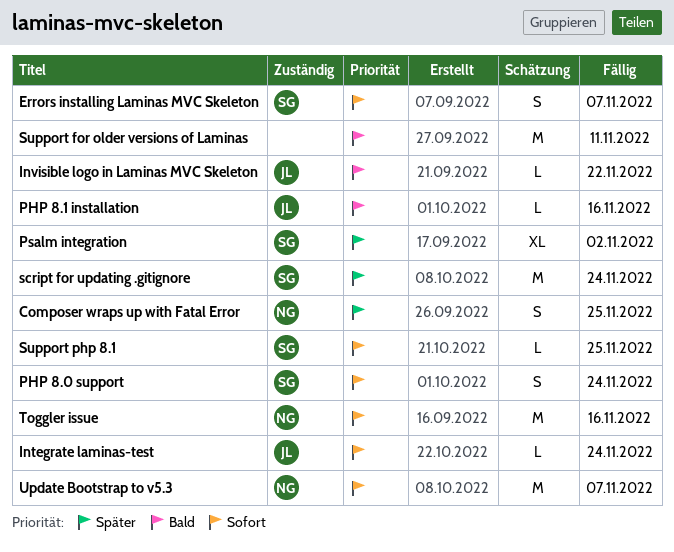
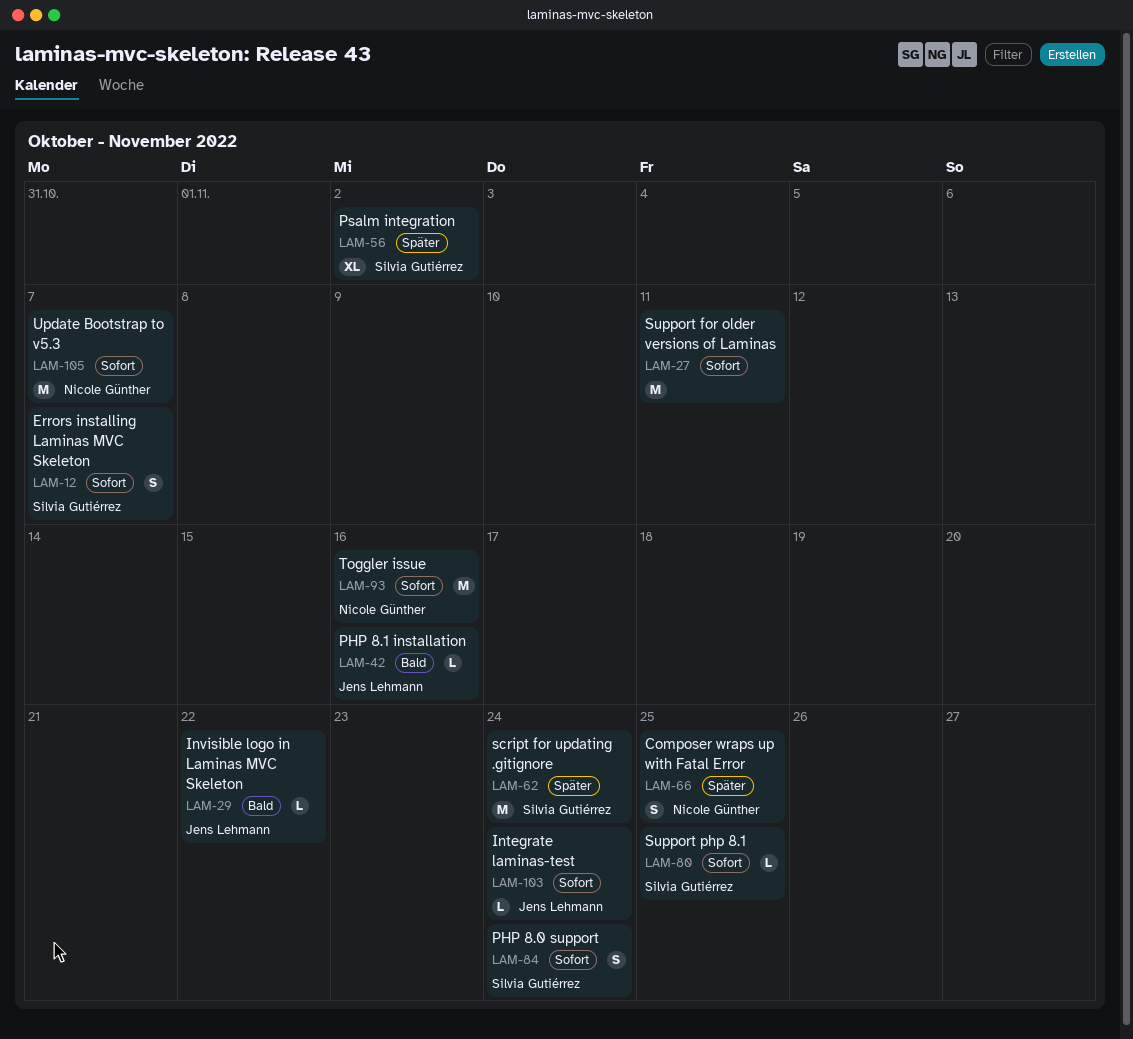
Support for older versions of Laminas, priority: Bald -> Sofort

